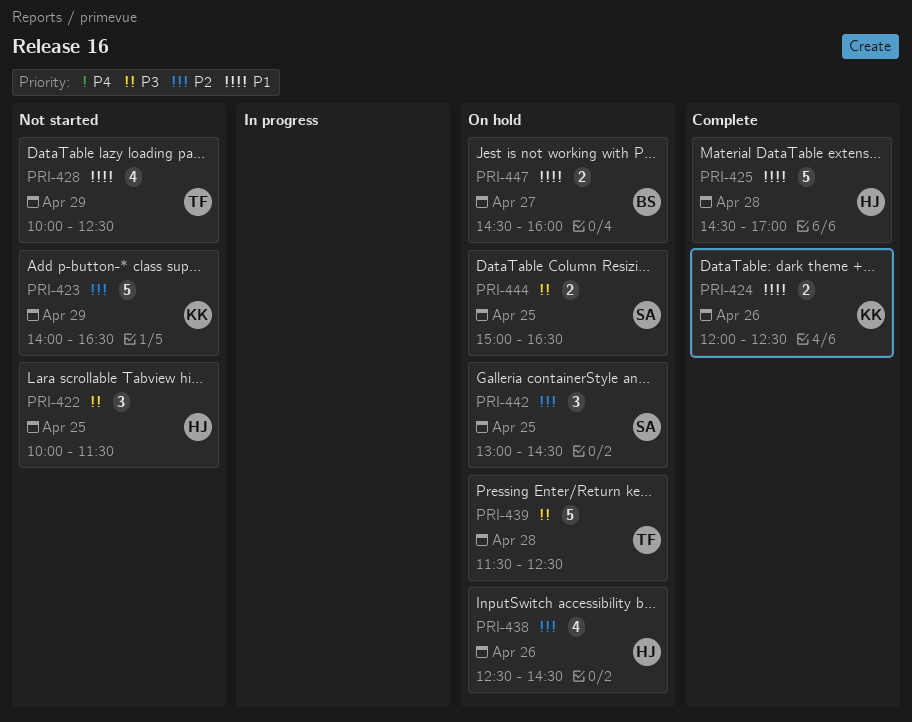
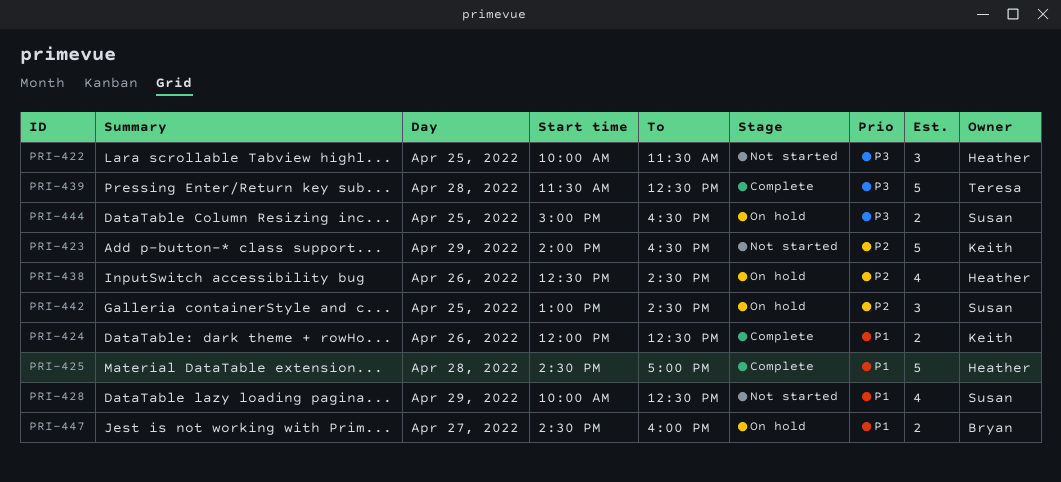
PRI-428, owner: Teresa -> Susan
PRI-439, status: On hold -> Complete

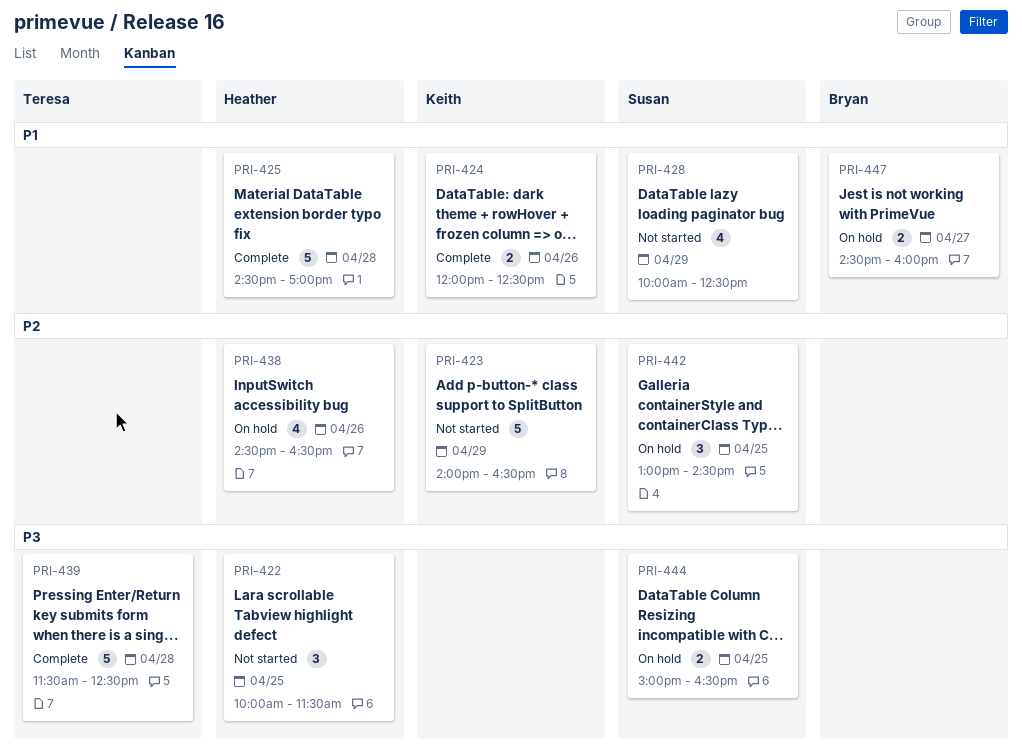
PRI-438, begins: 12:30 -> 14:30
PRI-438, ends: 14:30 -> 16:30

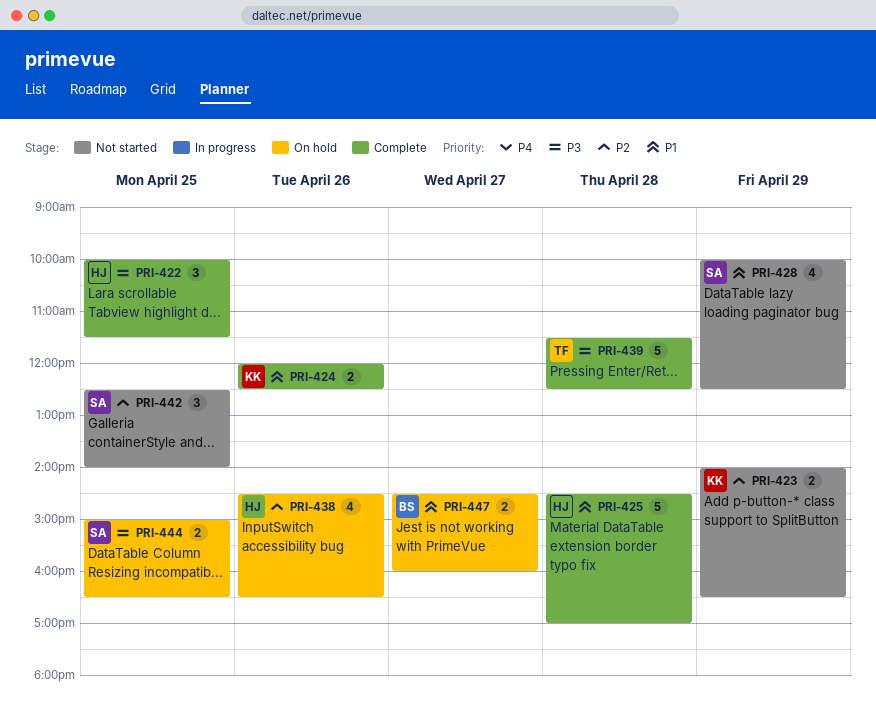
PRI-422, status: Not started -> Complete
PRI-423, estimate: 5 -> 2
PRI-442, status: On hold -> Not started
PRI-442, begins: 13:00 -> 12:30
PRI-442, ends: 14:30 -> 14:00

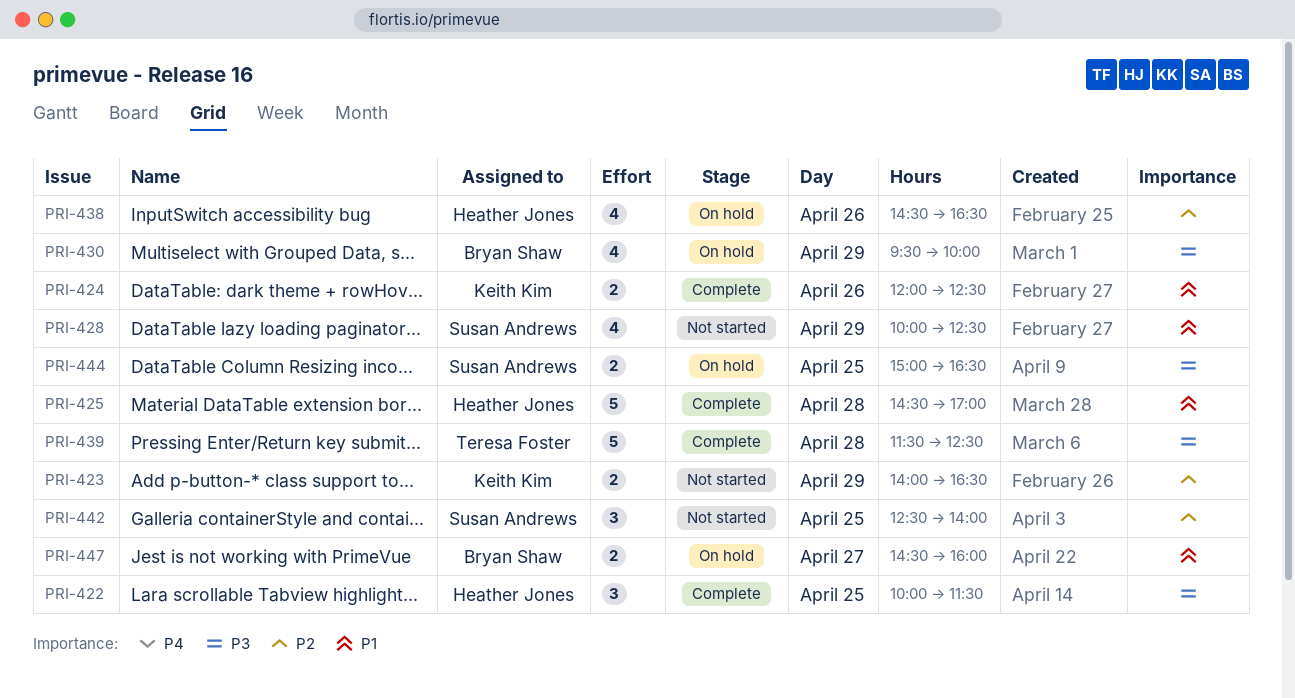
PRI-430: none -> present

